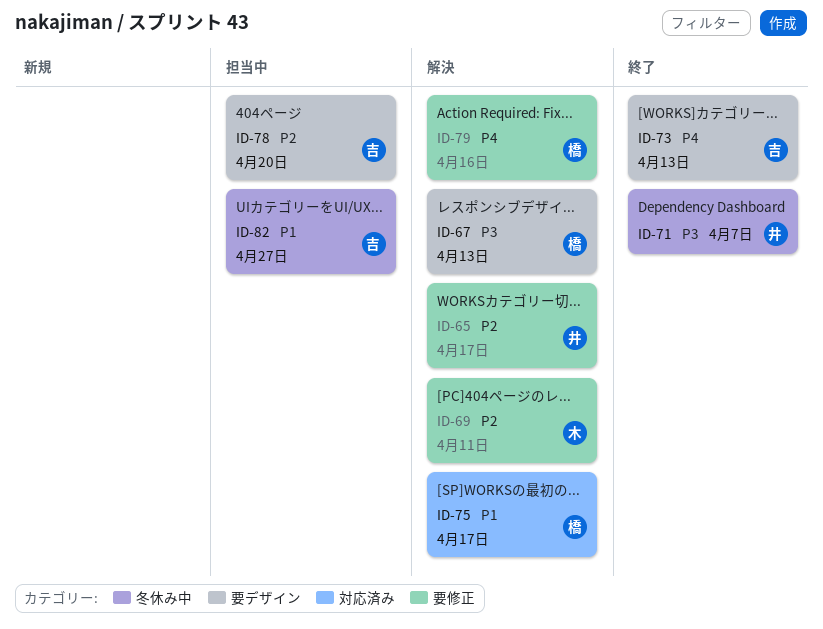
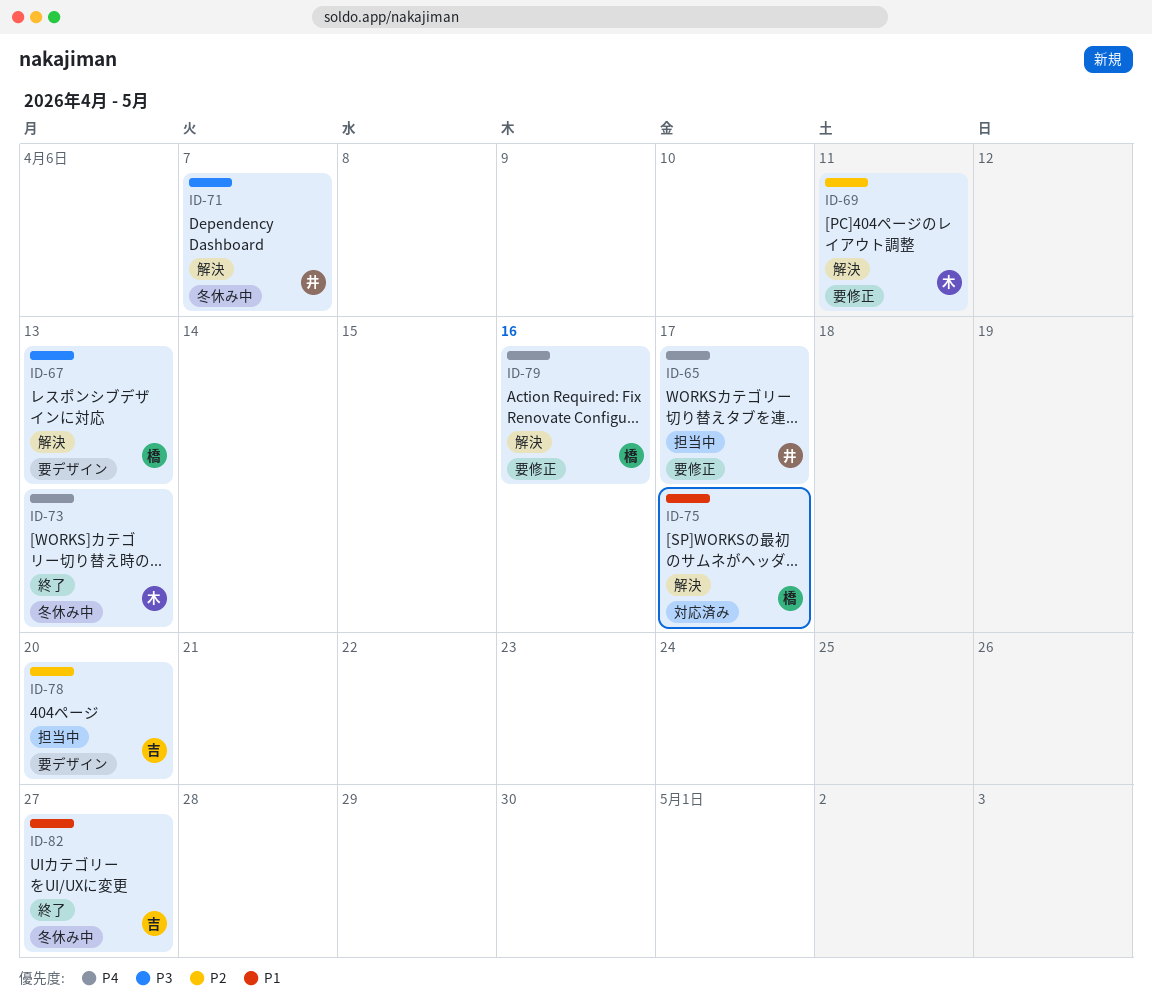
ID-65, status: 解決 -> 担当中
ID-65, priority: P2 -> P4
ID-71, status: 終了 -> 解決
ID-73, owner: 吉 -> 木
ID-73, label: 要デザイン -> 冬休み中
ID-82, status: 担当中 -> 終了

